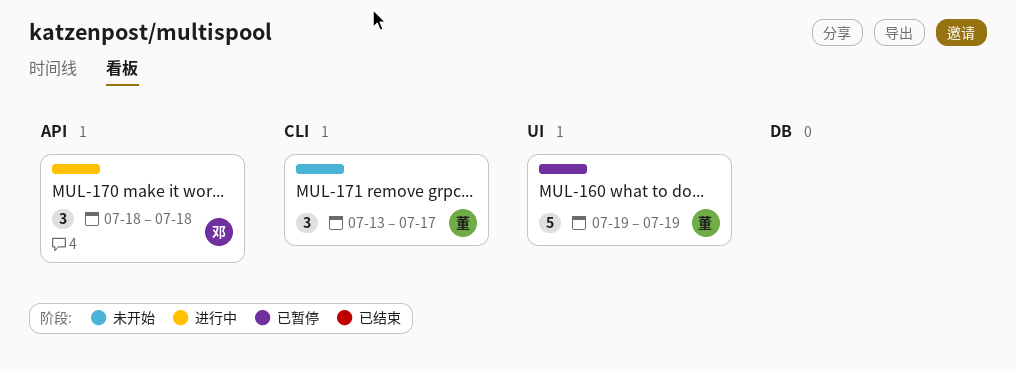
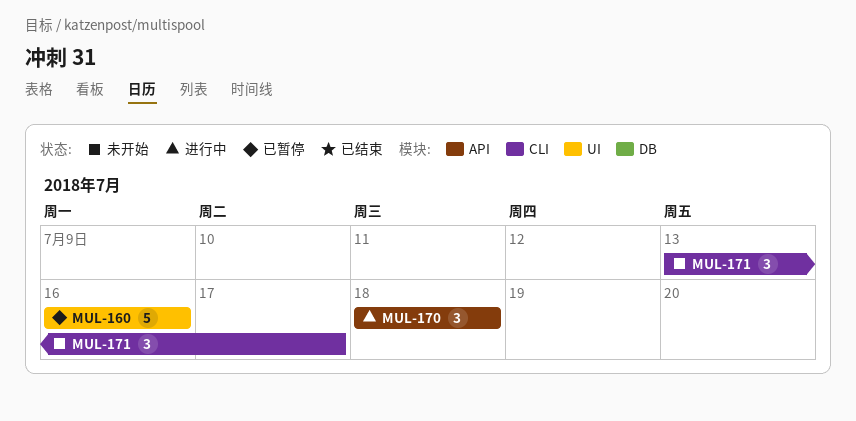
MUL-160, start: Jul 19 -> Jul 16
MUL-160, due: Jul 19 -> Jul 16

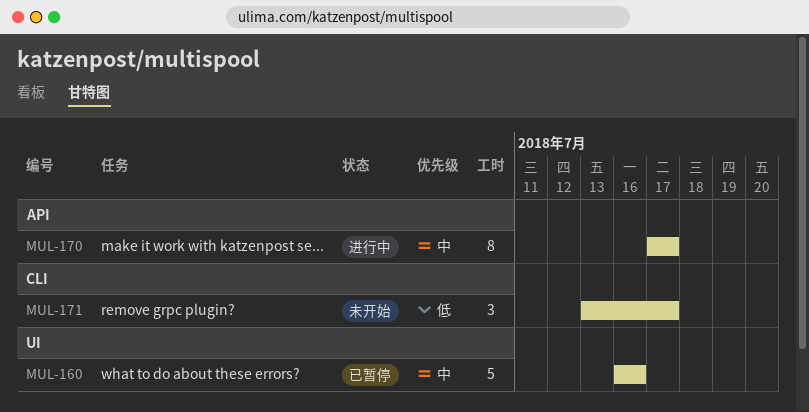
MUL-170, estimate: 3 -> 8
MUL-170, start: Jul 18 -> Jul 17
MUL-170, due: Jul 18 -> Jul 17

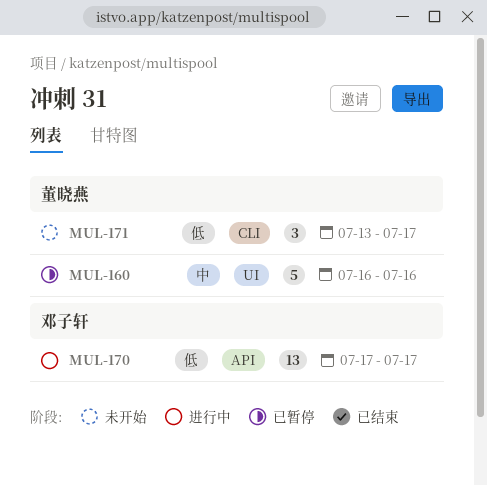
MUL-170, priority: 中 -> 低
MUL-170, estimate: 8 -> 13

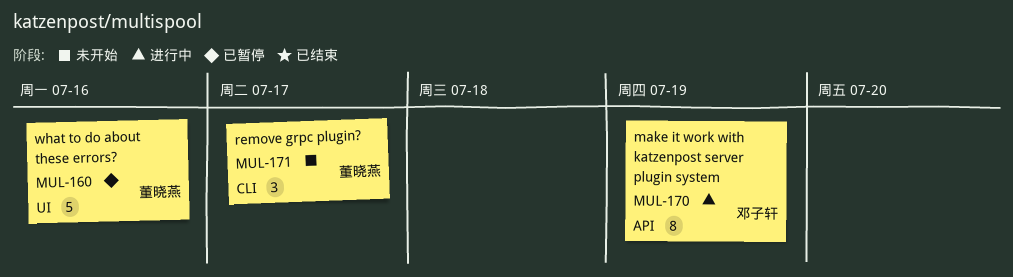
MUL-170, estimate: 13 -> 8
MUL-170, due: Jul 17 -> Jul 19

